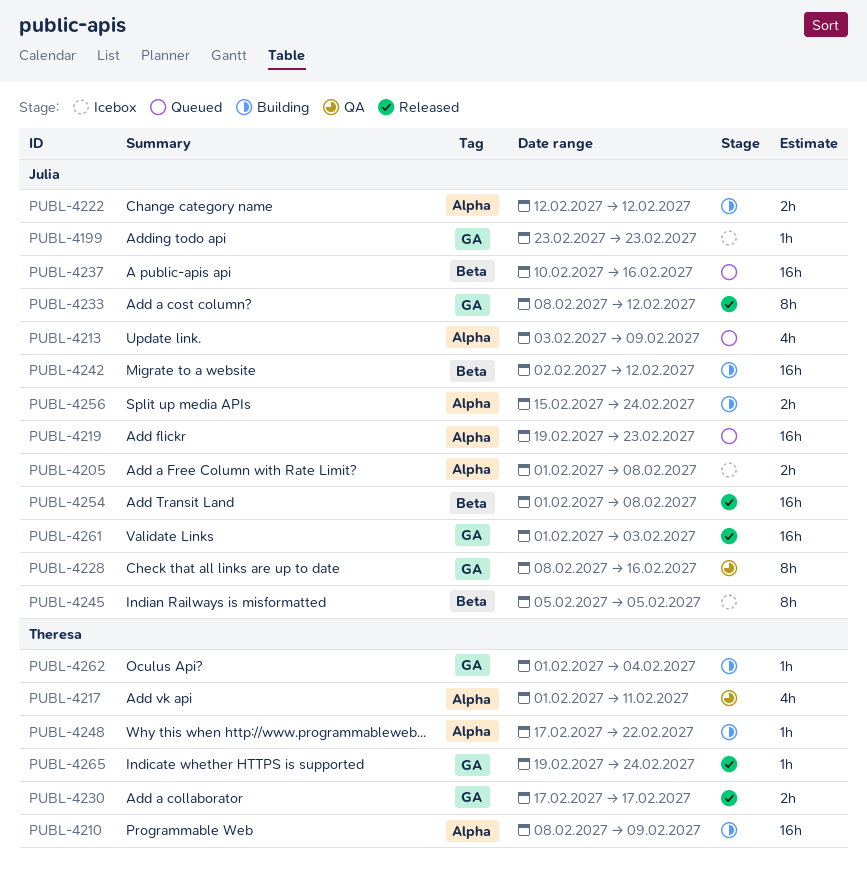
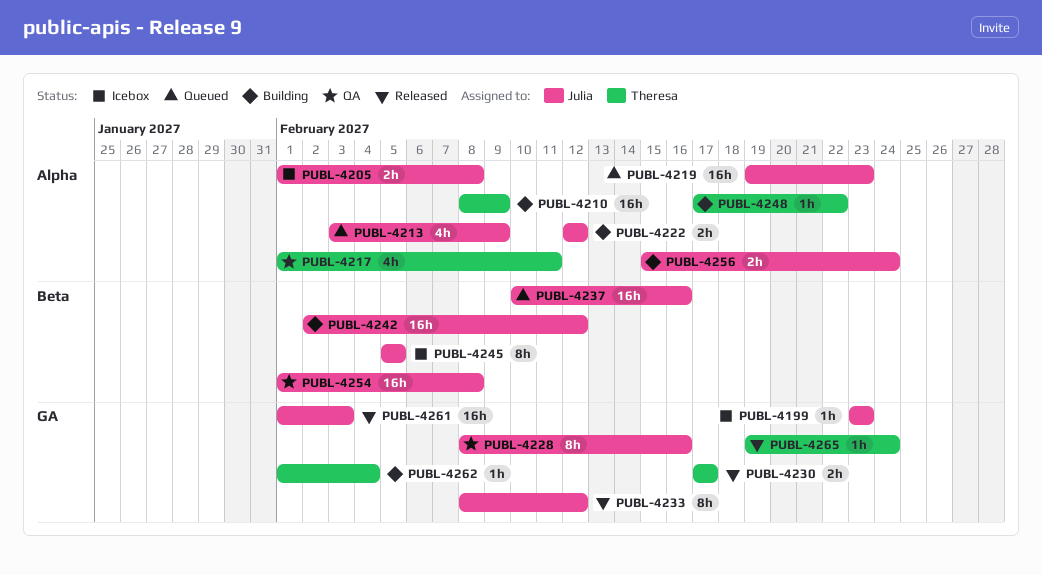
PUBL-4254, status: Released -> QA

